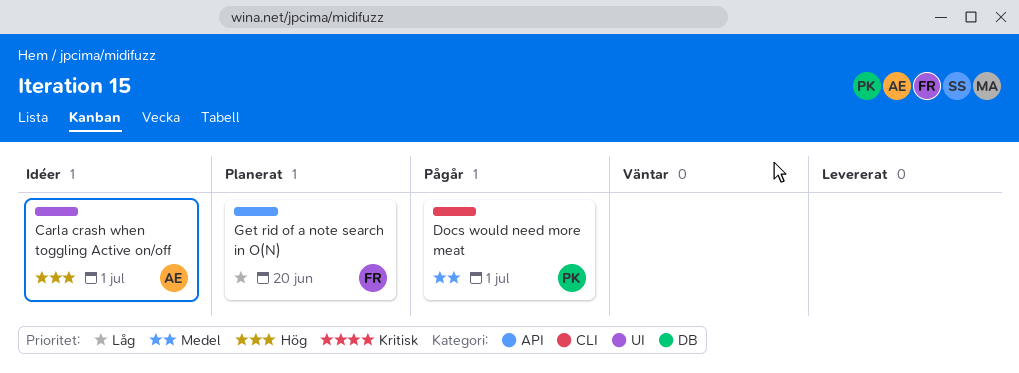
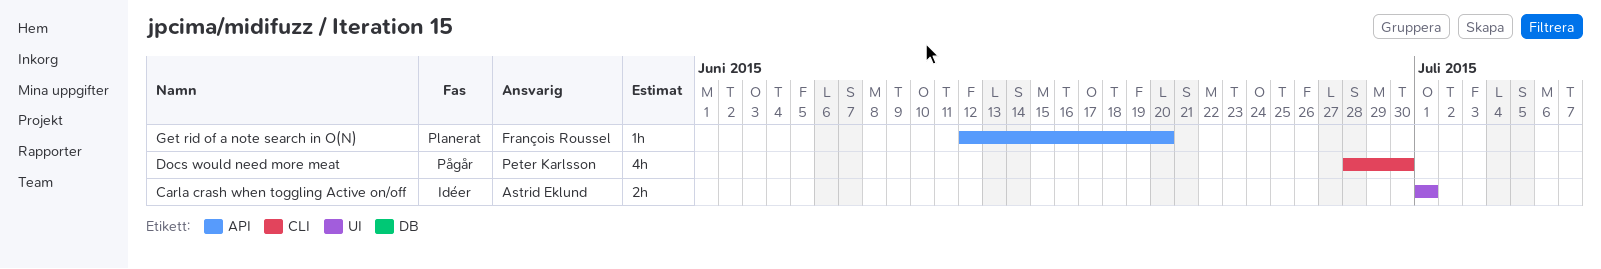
Docs would need more meat, due: Jul 1 -> Jun 30

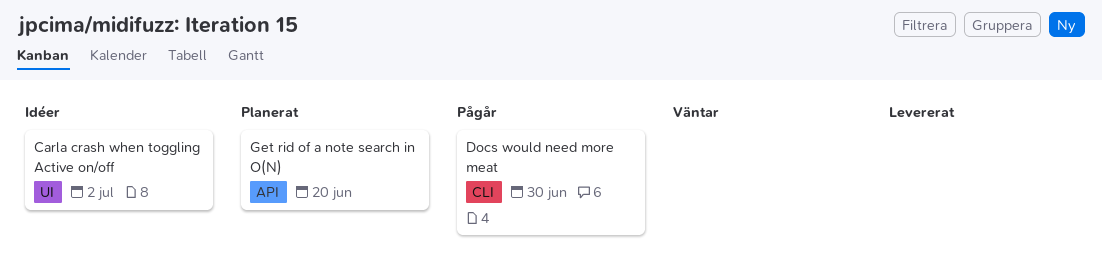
Carla crash when toggling Active on/off, due: Jul 1 -> Jul 2

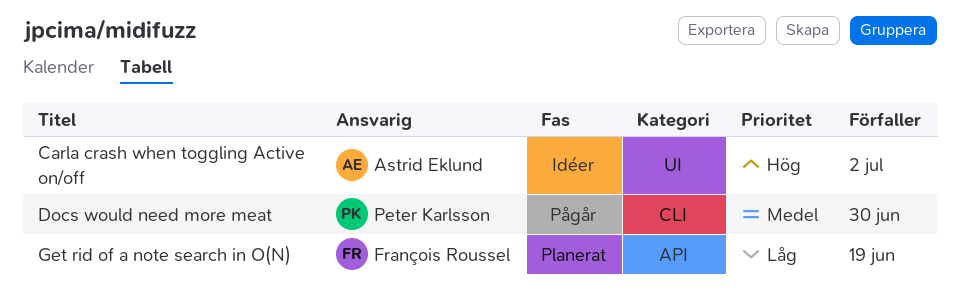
Get rid of a note search in O(N), due: Jun 20 -> Jun 19

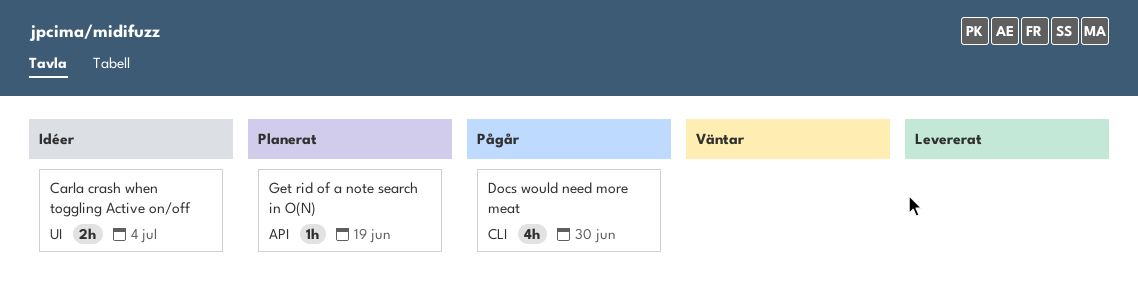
Carla crash when toggling Active on/off, due: Jul 2 -> Jul 4

